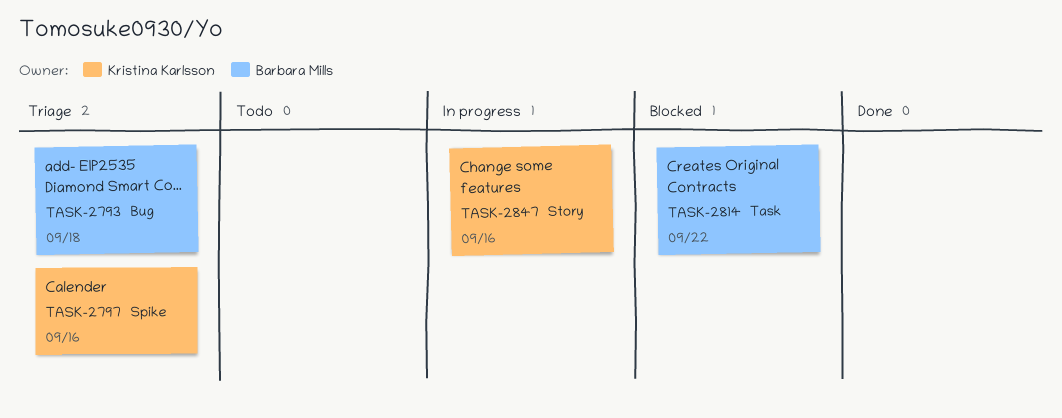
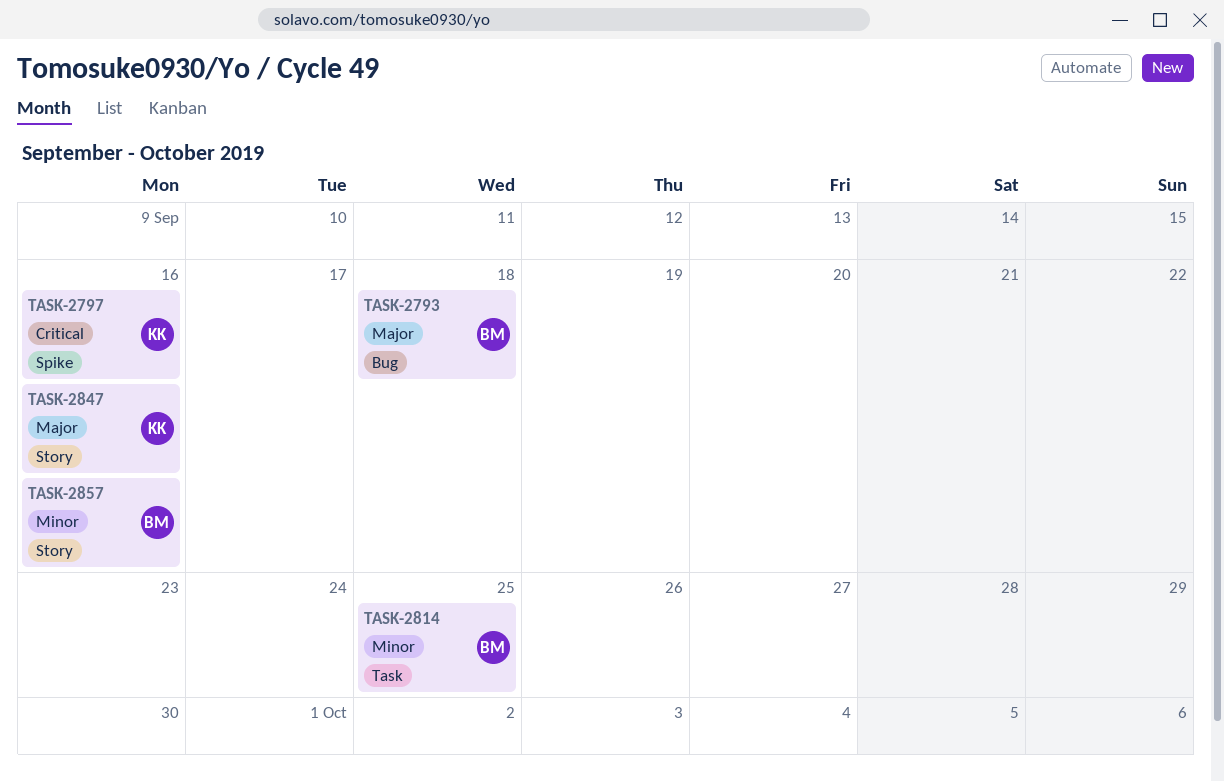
TASK-2814, due: Sep 22 -> Sep 25
TASK-2857: none -> present

